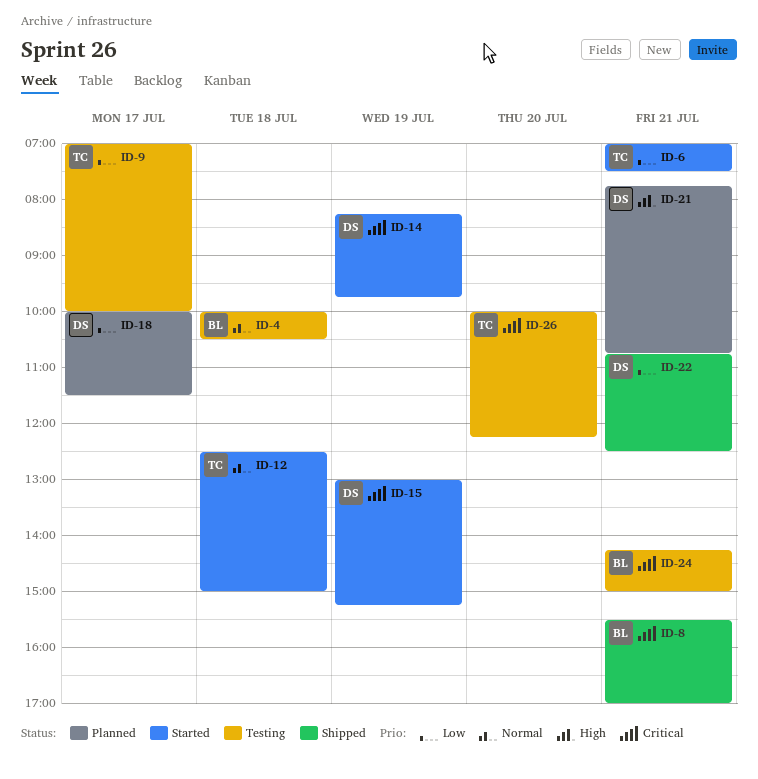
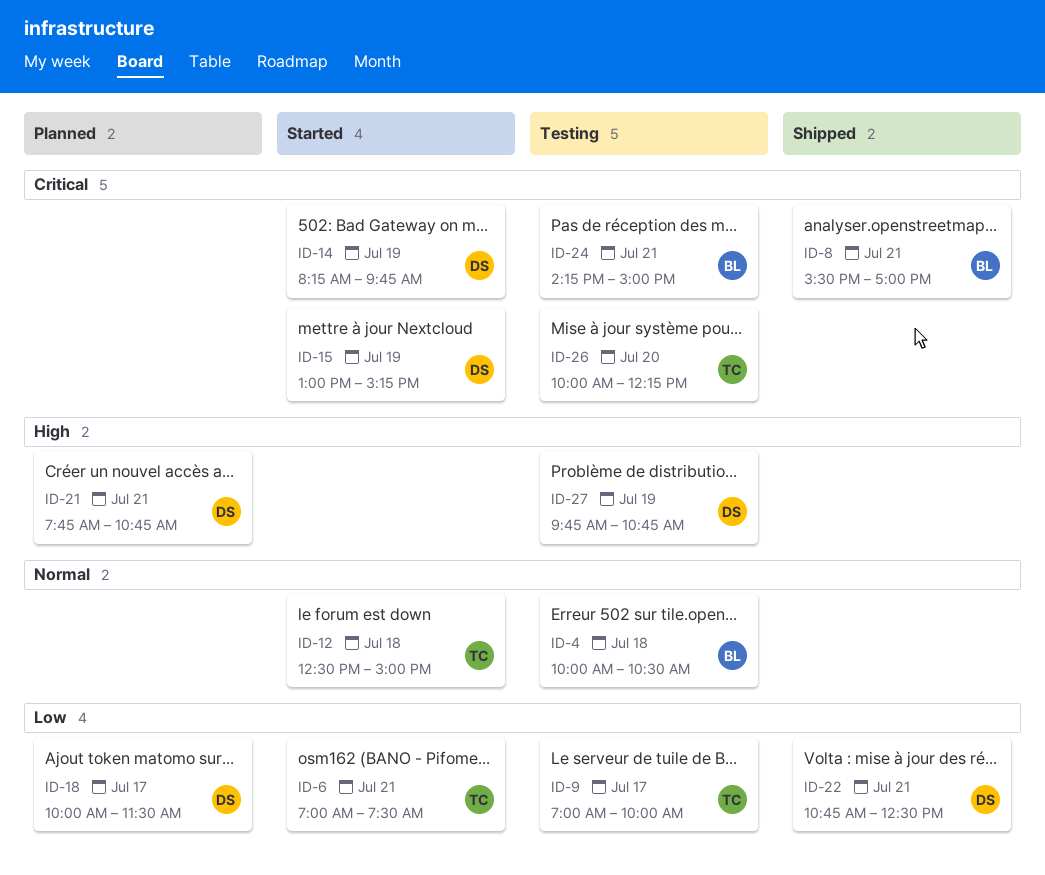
ID-27: none -> present

